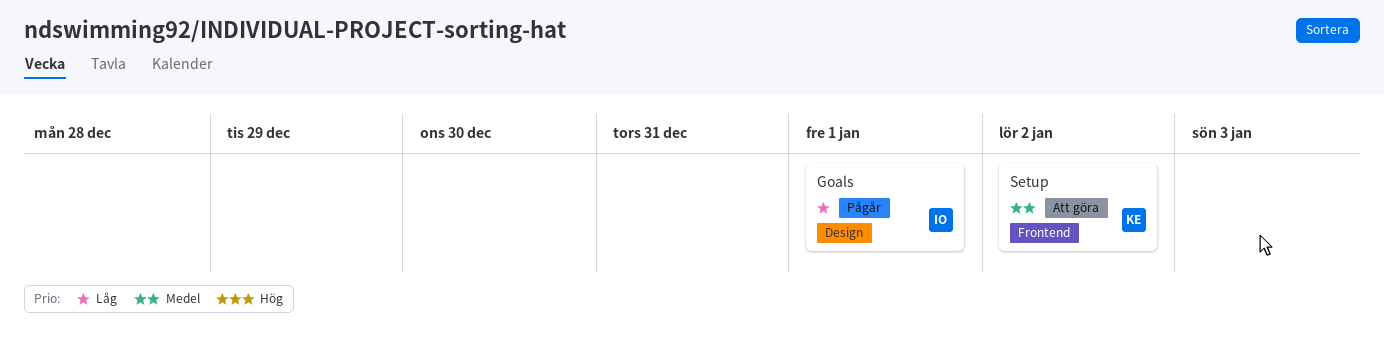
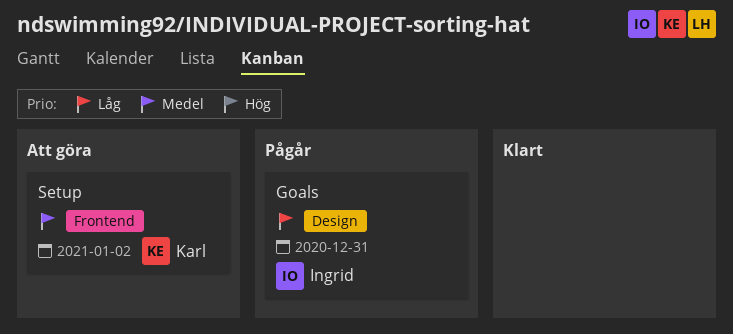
Goals, due: Jan 1 -> Dec 31

